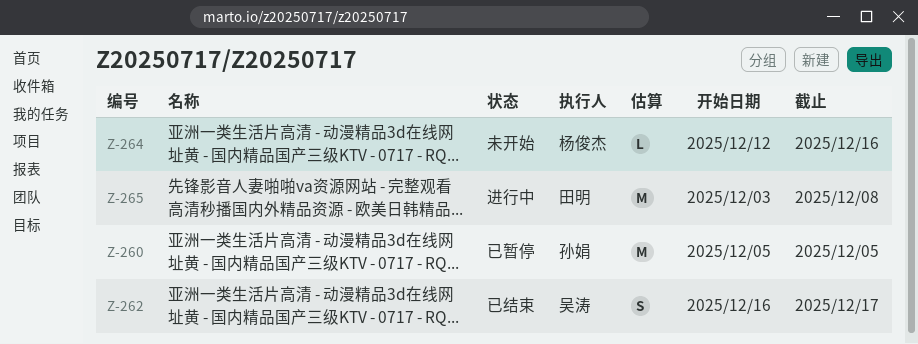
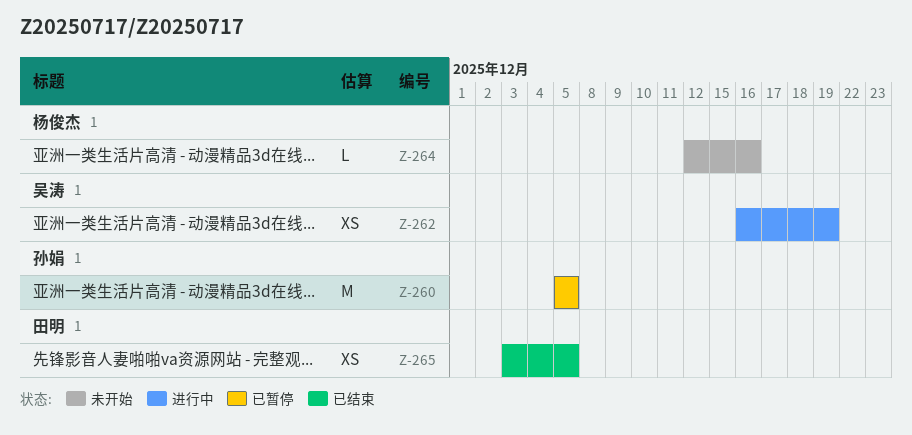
Z-262, status: 已结束 -> 进行中
Z-262, estimate: S -> XS
Z-262, due: Dec 17 -> Dec 19
Z-265, status: 进行中 -> 已结束
Z-265, estimate: M -> XS
Z-265, due: Dec 8 -> Dec 5

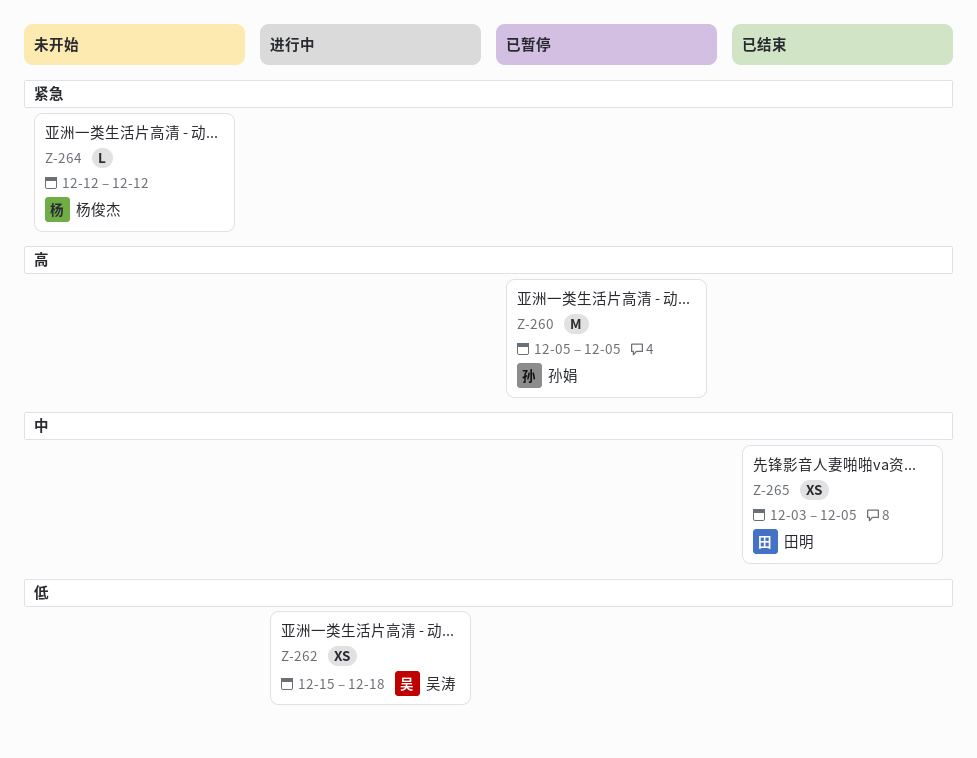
Z-262, start: Dec 16 -> Dec 15
Z-262, due: Dec 19 -> Dec 18
Z-264, due: Dec 16 -> Dec 12

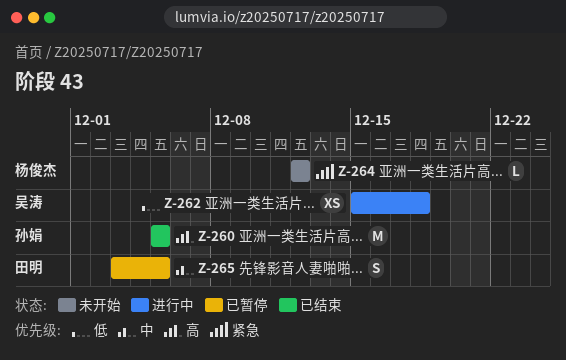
Z-260, status: 已暂停 -> 已结束
Z-265, status: 已结束 -> 已暂停
Z-265, estimate: XS -> S

